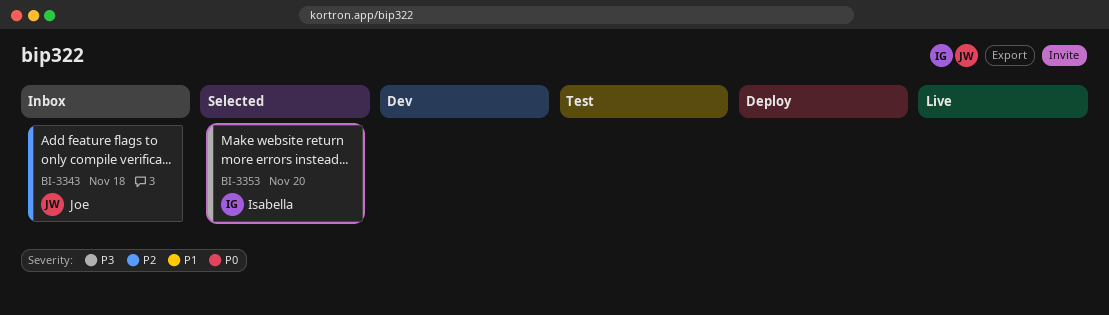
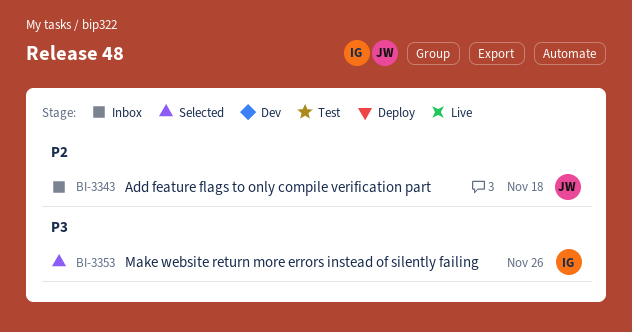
BI-3353, due: Nov 20 -> Nov 26

